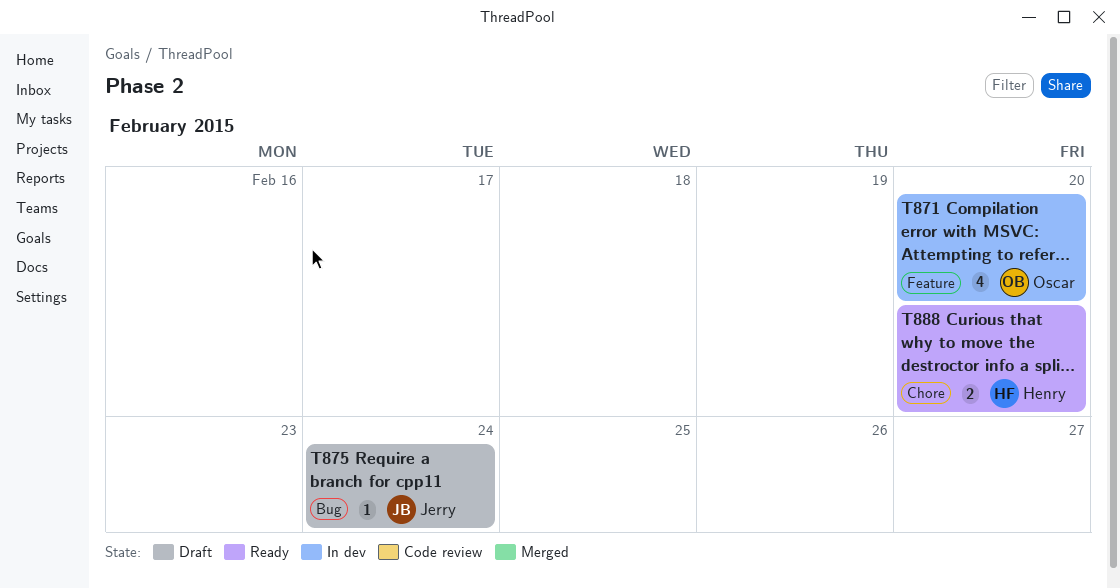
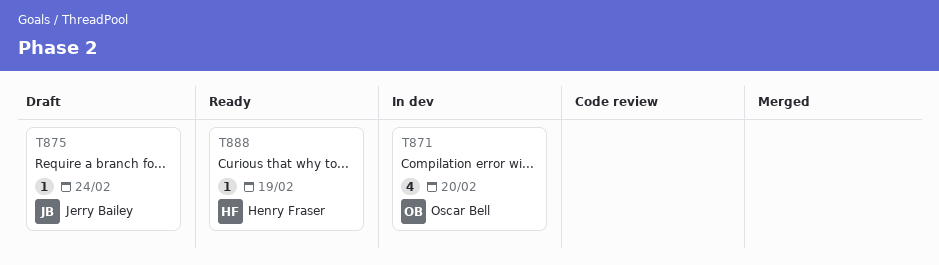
T888, estimate: 2 -> 1
T888, due: Feb 20 -> Feb 19

